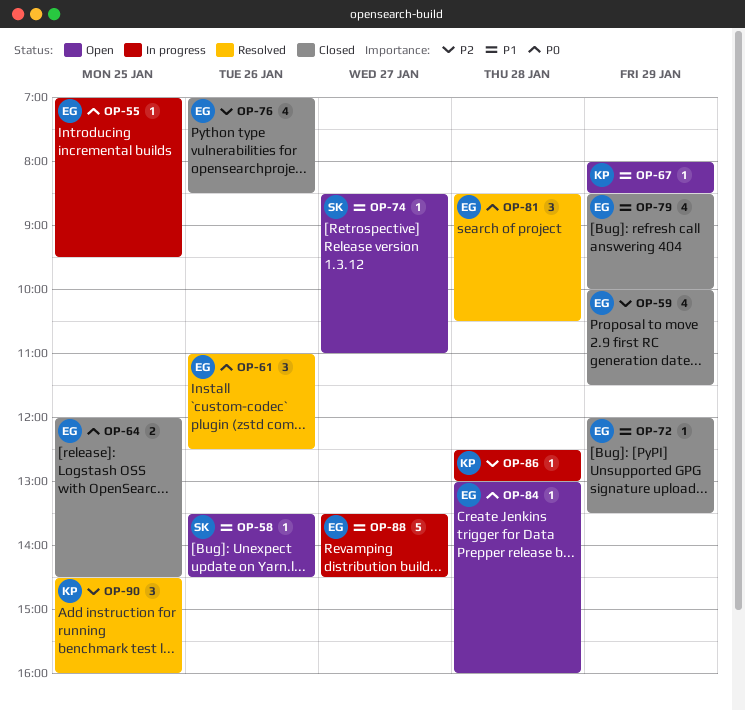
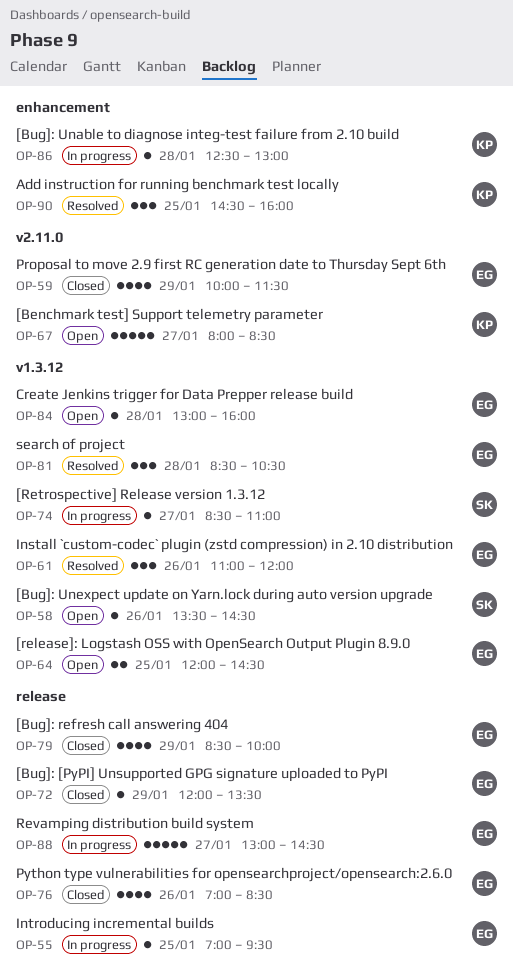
OP-61, ends: 12:30 -> 12:00
OP-64, status: Closed -> Open
OP-67, estimate: 1 -> 5
OP-67, day: Jan 29 -> Jan 27
OP-74, status: Open -> In progress
OP-88, begins: 13:30 -> 13:00

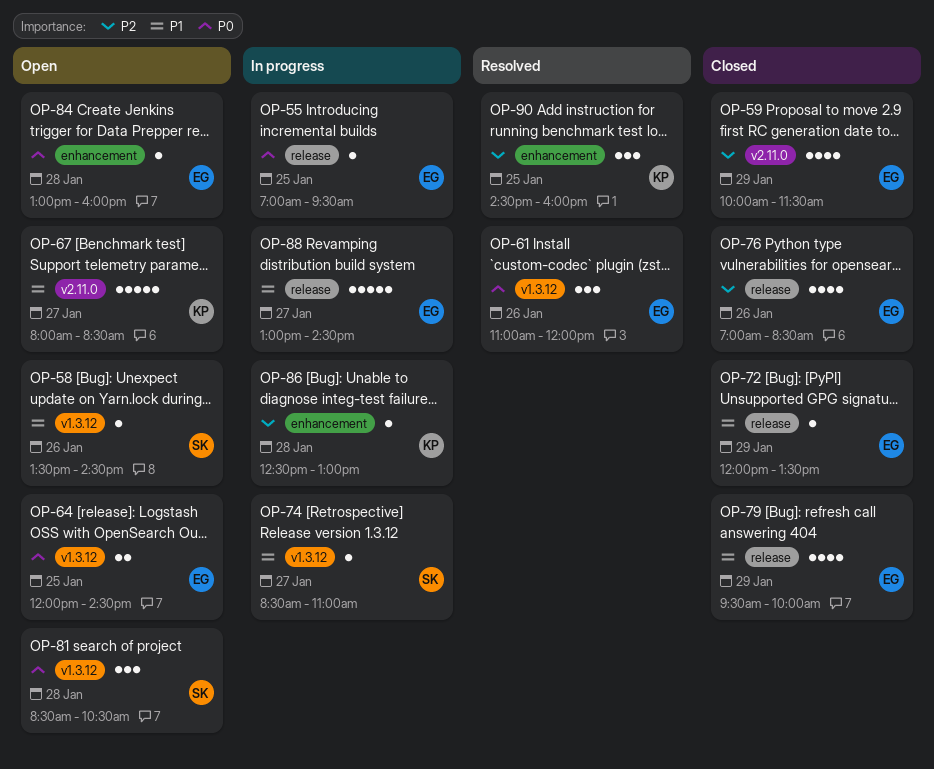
OP-79, begins: 08:30 -> 09:30
OP-81, status: Resolved -> Open
OP-81, owner: EG -> SK
OP-84, label: v1.3.12 -> enhancement

